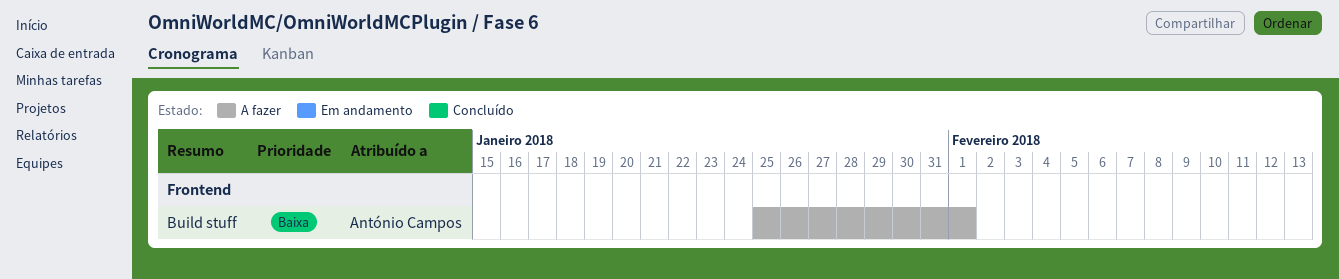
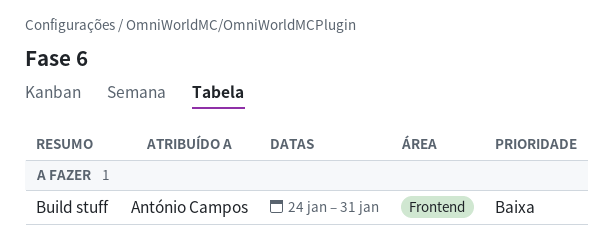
Build stuff, start: Jan 25 -> Jan 24
Build stuff, due: Feb 1 -> Jan 31

